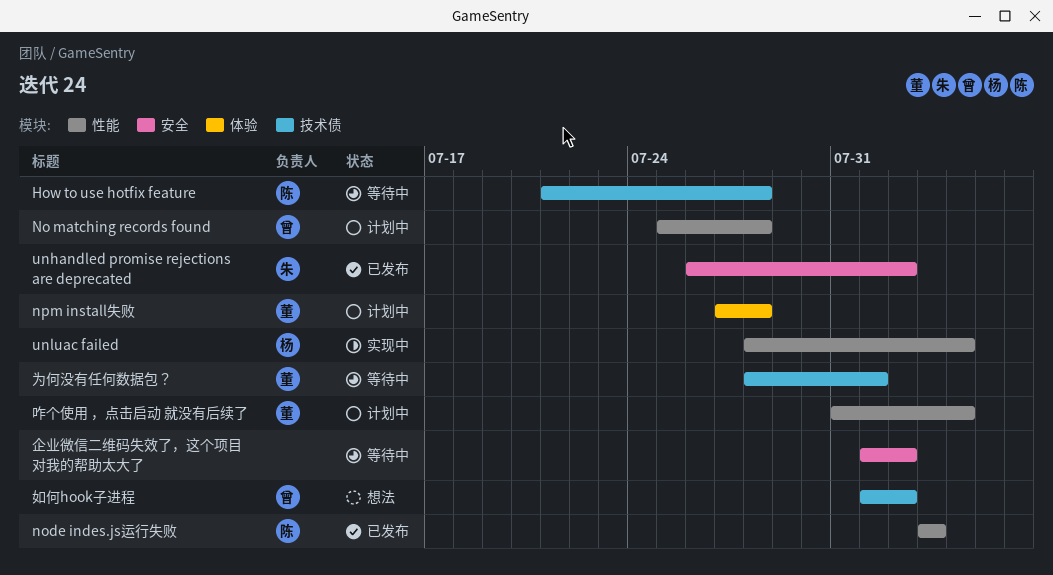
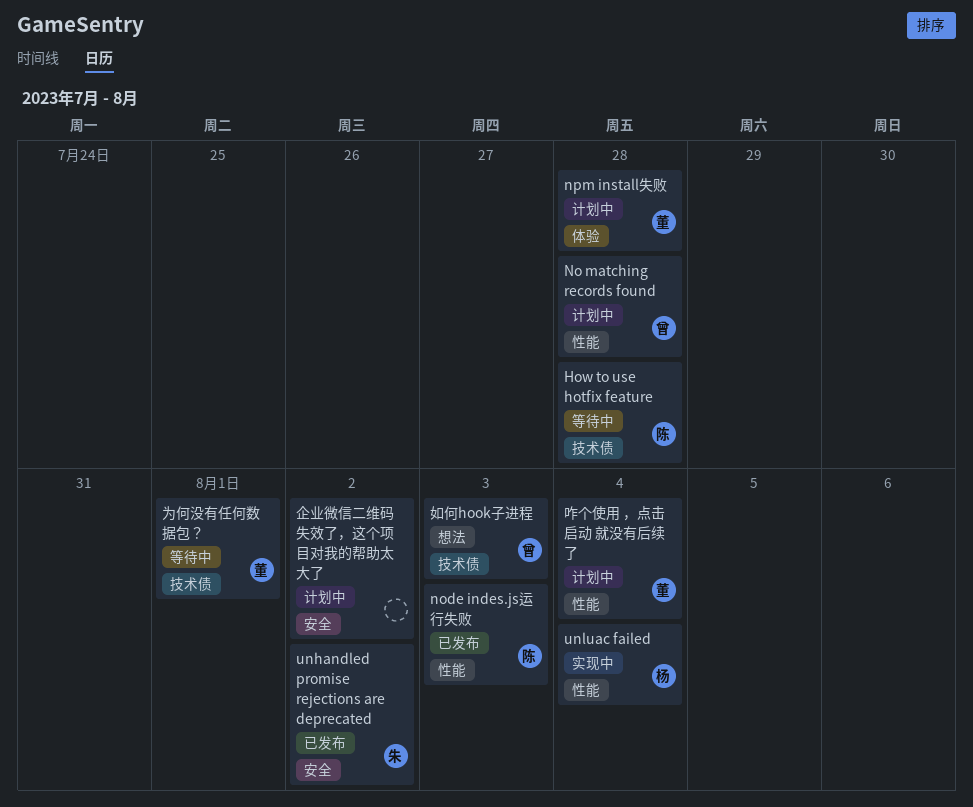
企业微信二维码失效了，这个项目对我的帮助太大了, status: 等待中 -> 计划中
如何hook子进程, due: Aug 2 -> Aug 3

